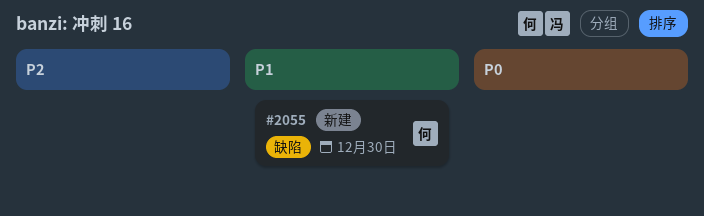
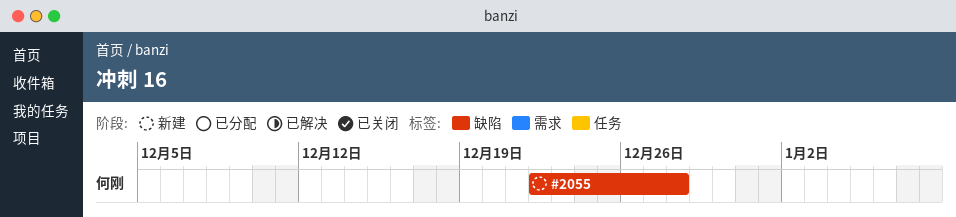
#2055, due: Dec 30 -> Dec 28

